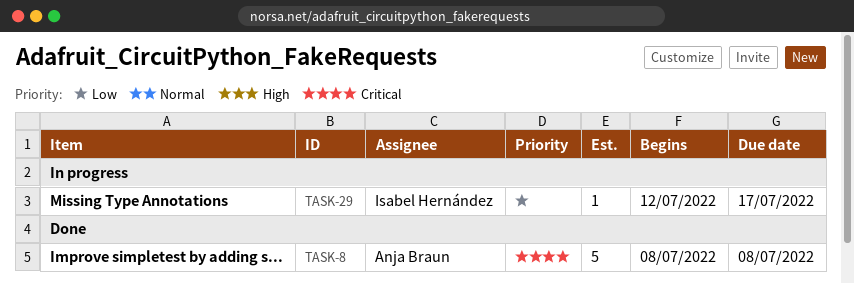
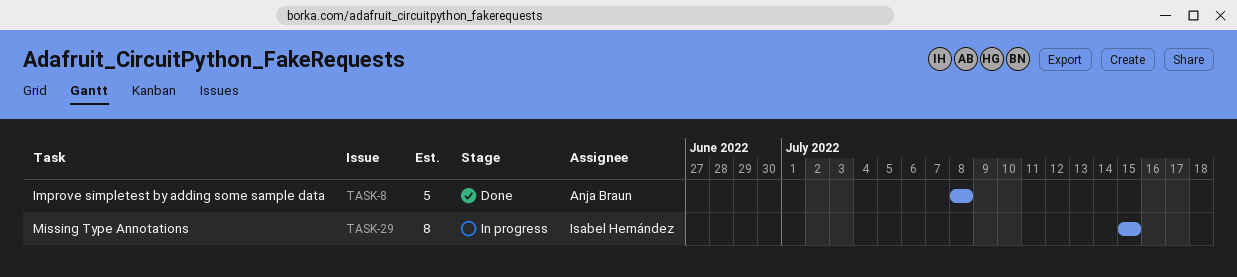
TASK-29, estimate: 1 -> 8
TASK-29, start: Jul 12 -> Jul 15
TASK-29, due: Jul 17 -> Jul 15

